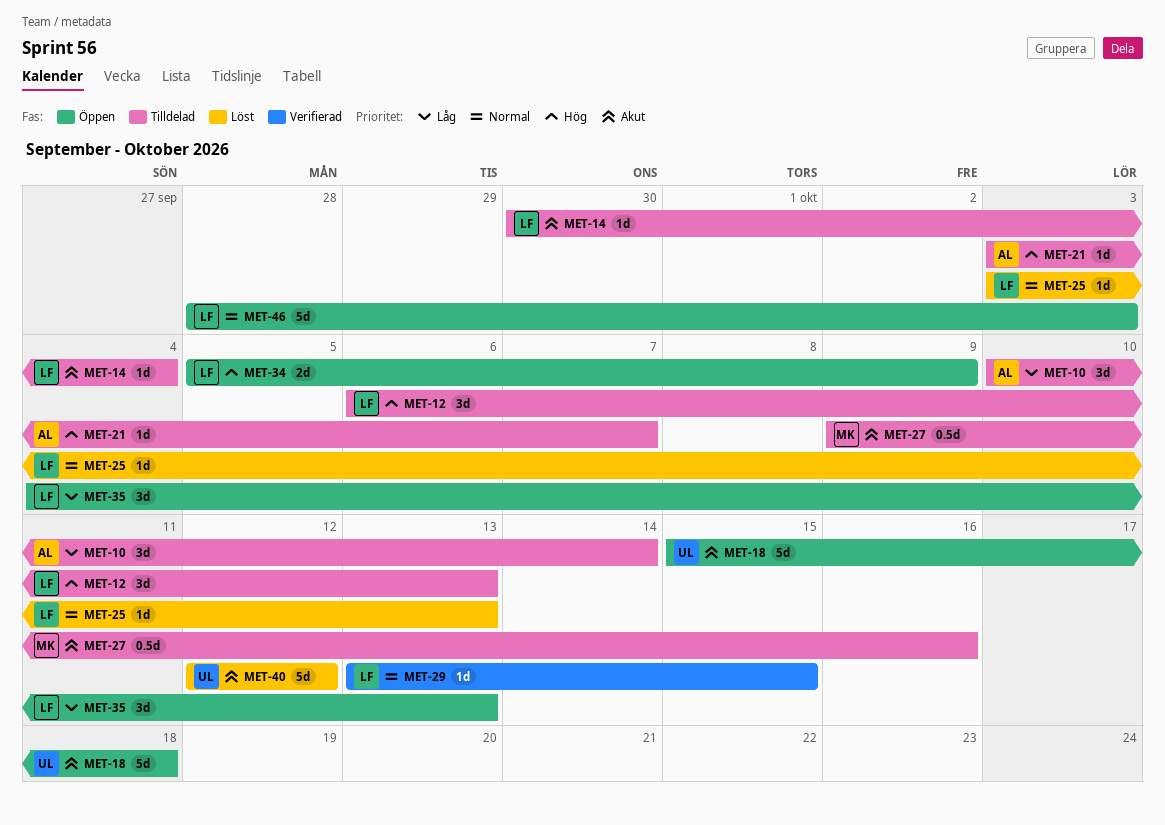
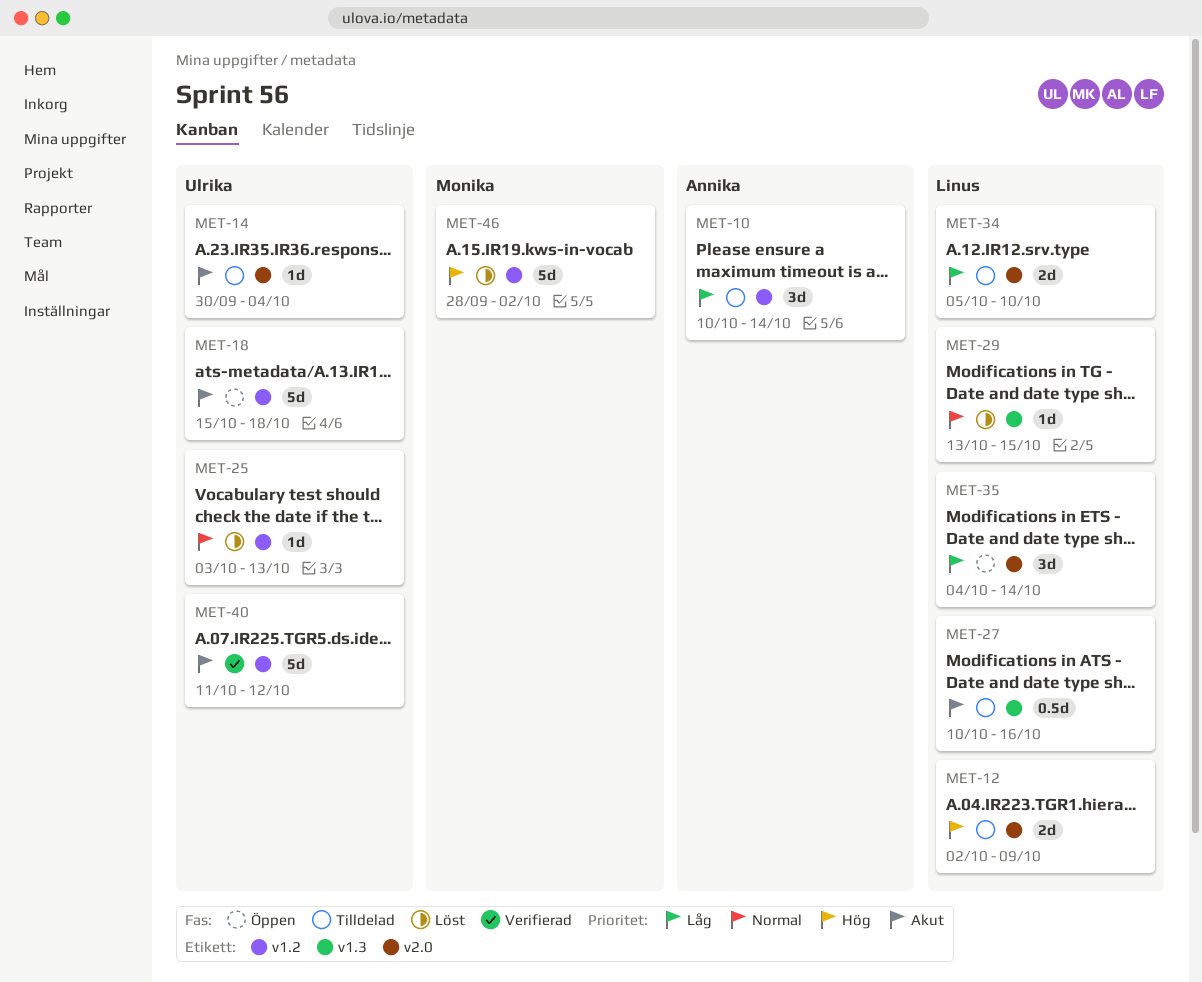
MET-12, estimate: 3d -> 2d
MET-12, start: Oct 6 -> Oct 2
MET-12, due: Oct 13 -> Oct 9
MET-14, owner: Linus -> Ulrika
MET-21: present -> none
MET-25, owner: Linus -> Ulrika
MET-27, owner: Monika -> Linus
MET-27, start: Oct 9 -> Oct 10
MET-29, status: Verifierad -> Löst
MET-34, status: Öppen -> Tilldelad
MET-34, priority: Hög -> Låg
MET-34, due: Oct 9 -> Oct 10
MET-35, due: Oct 13 -> Oct 14
MET-40, status: Löst -> Verifierad
MET-40, start: Oct 12 -> Oct 11
MET-46, status: Öppen -> Löst
MET-46, owner: Linus -> Monika
MET-46, priority: Normal -> Hög
MET-46, due: Oct 3 -> Oct 2

